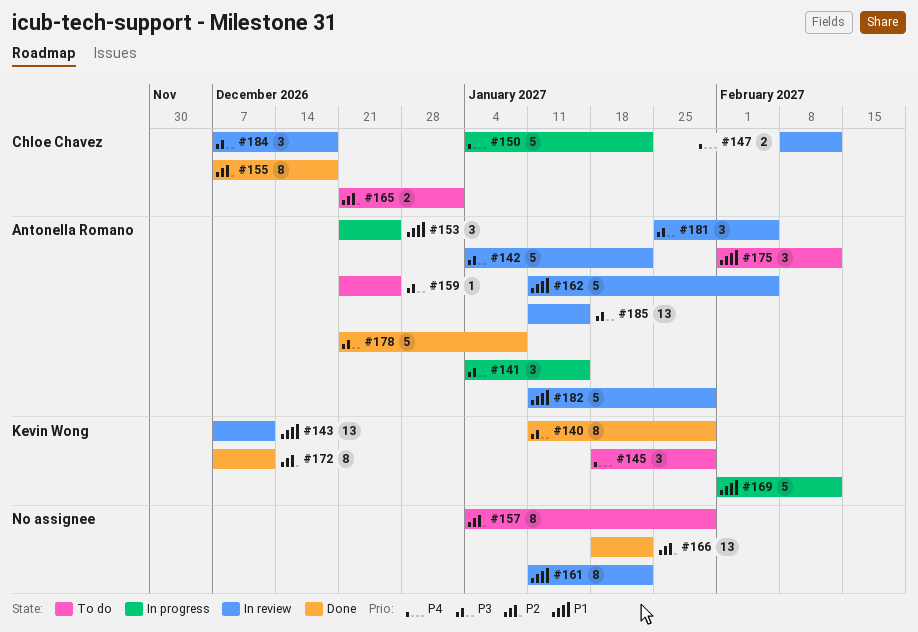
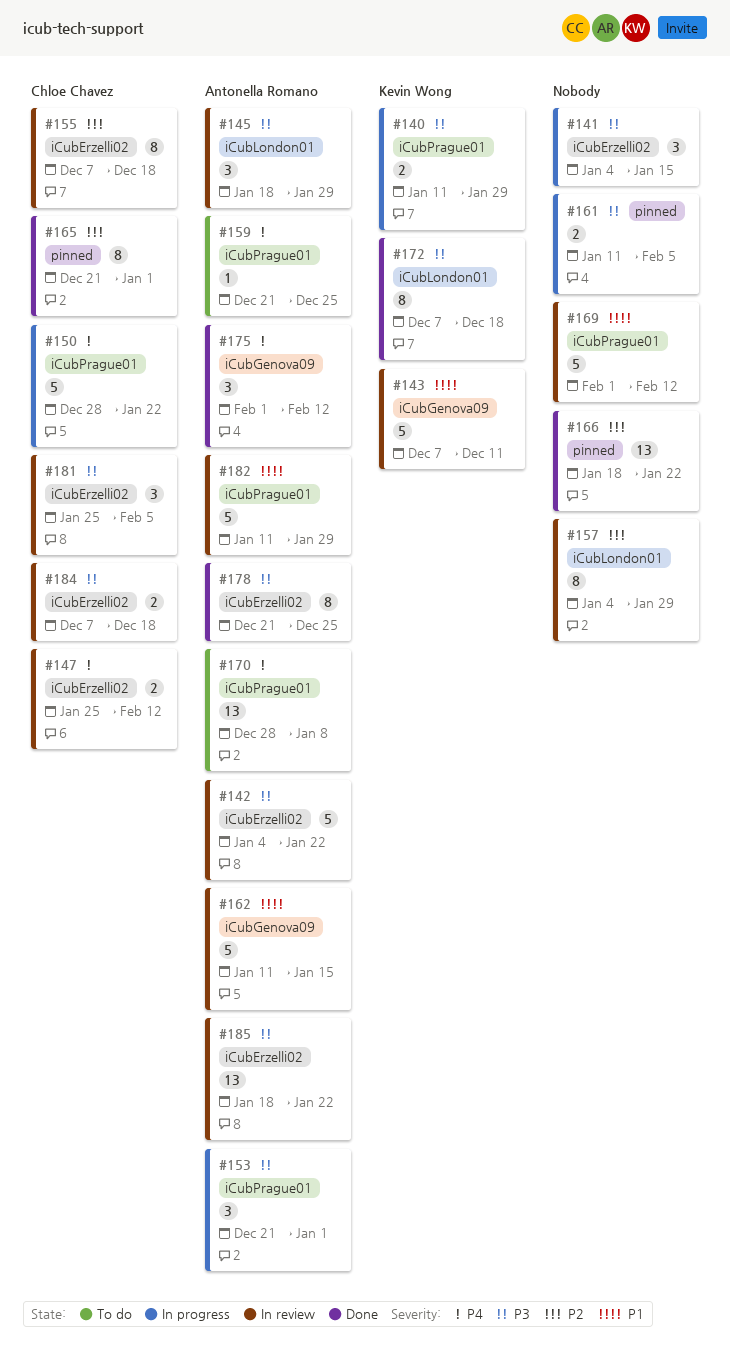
#140, status: Done -> In progress
#140, estimate: 8 -> 2
#141, owner: Antonella Romano -> none
#143, estimate: 13 -> 5
#145, status: To do -> In review
#145, owner: Kevin Wong -> Antonella Romano
#145, priority: P4 -> P3
#147, start: Feb 8 -> Jan 25
#150, start: Jan 4 -> Dec 28
#153, priority: P1 -> P3
#153, due: Dec 25 -> Jan 1
#155, status: Done -> In review
#157, status: To do -> In review
#159, priority: P3 -> P4
#161, status: In review -> In progress
#161, priority: P1 -> P3
#161, estimate: 8 -> 2
#161, due: Jan 22 -> Feb 5
#162, due: Feb 5 -> Jan 15
#165, status: To do -> Done
#165, estimate: 2 -> 8
#169, status: In progress -> In review
#169, owner: Kevin Wong -> none
#170: none -> present
#172, priority: P2 -> P3
#172, due: Dec 11 -> Dec 18
#175, status: To do -> Done
#175, priority: P1 -> P4
#178, estimate: 5 -> 8
#178, due: Jan 8 -> Dec 25
#181, owner: Antonella Romano -> Chloe Chavez
#184, estimate: 3 -> 2
#185, start: Jan 11 -> Jan 18
#185, due: Jan 15 -> Jan 22

